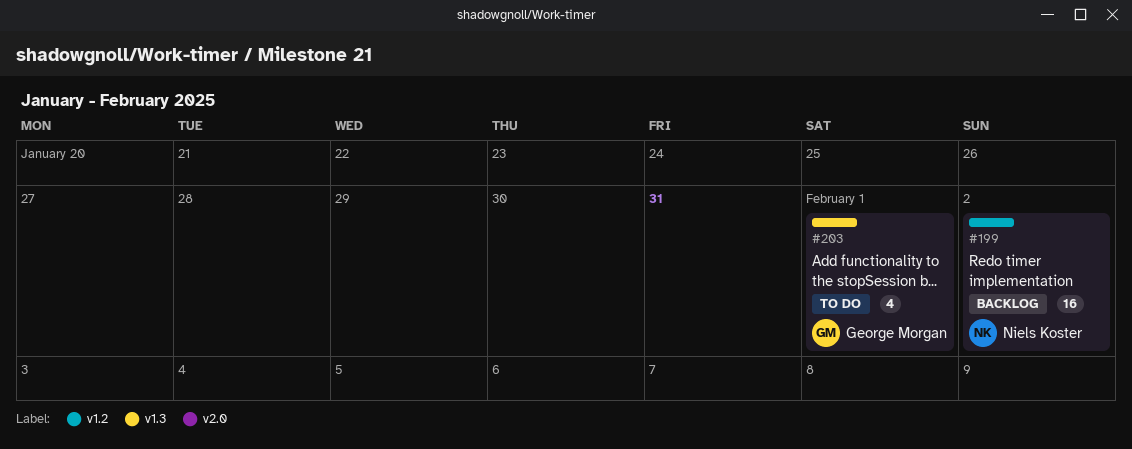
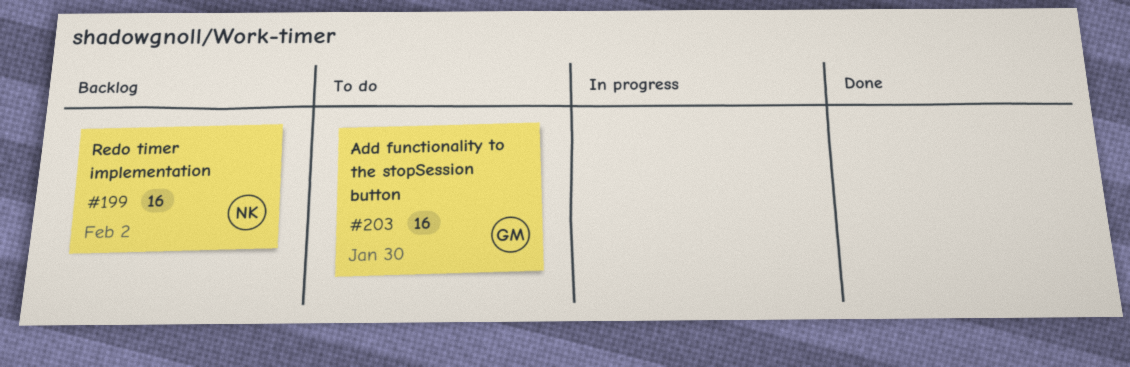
#203, estimate: 4 -> 16
#203, due: Feb 1 -> Jan 30

